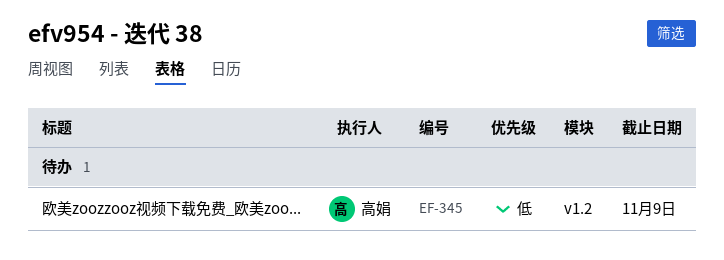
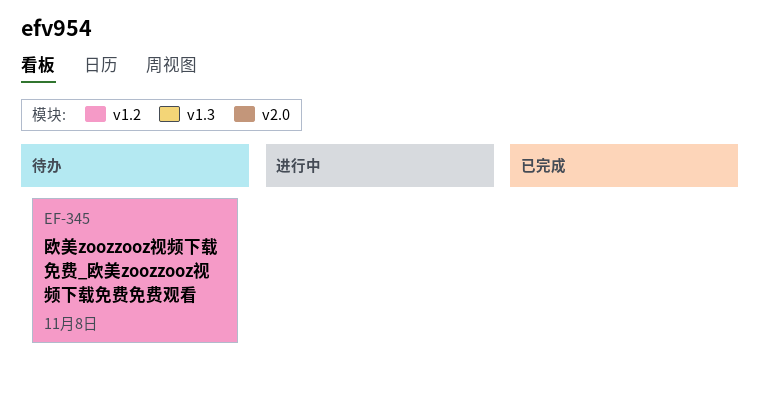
EF-345, due: Nov 9 -> Nov 8

